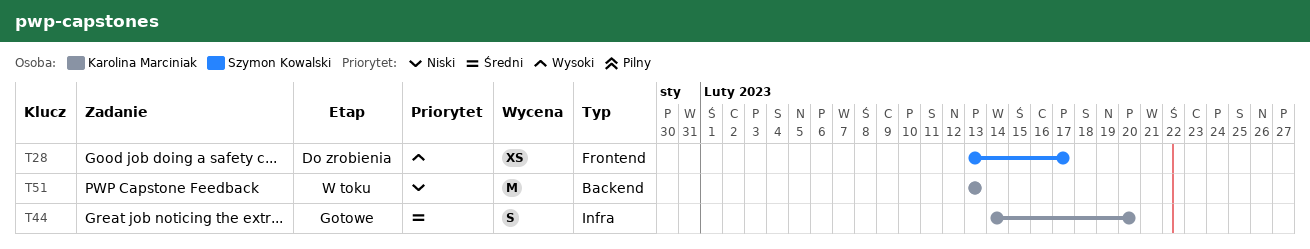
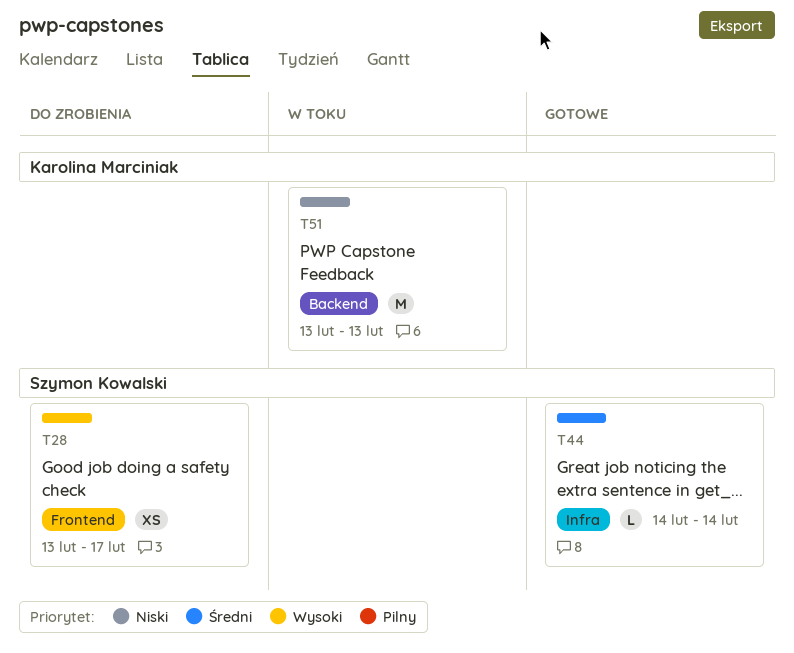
T44, owner: Karolina Marciniak -> Szymon Kowalski
T44, estimate: S -> L
T44, due: Feb 20 -> Feb 14

